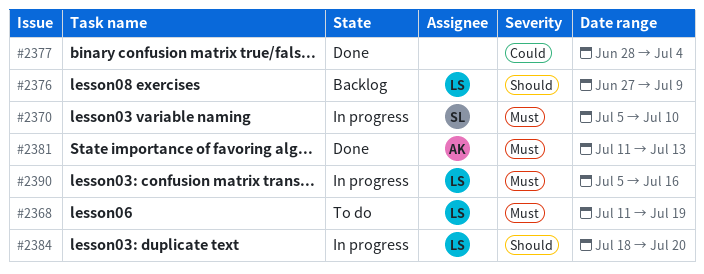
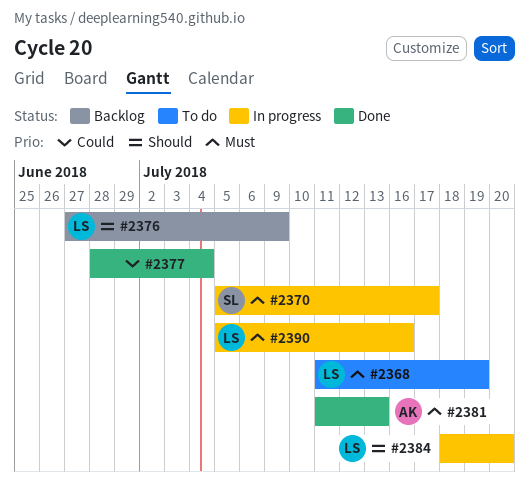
#2370, due: Jul 10 -> Jul 17

